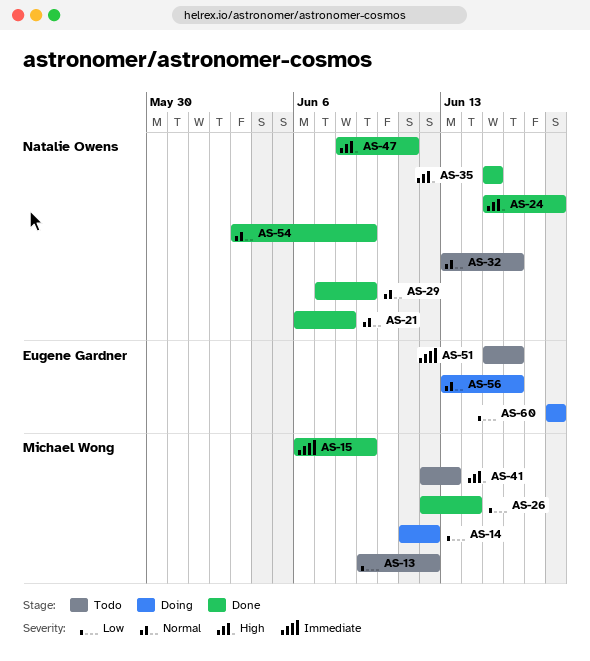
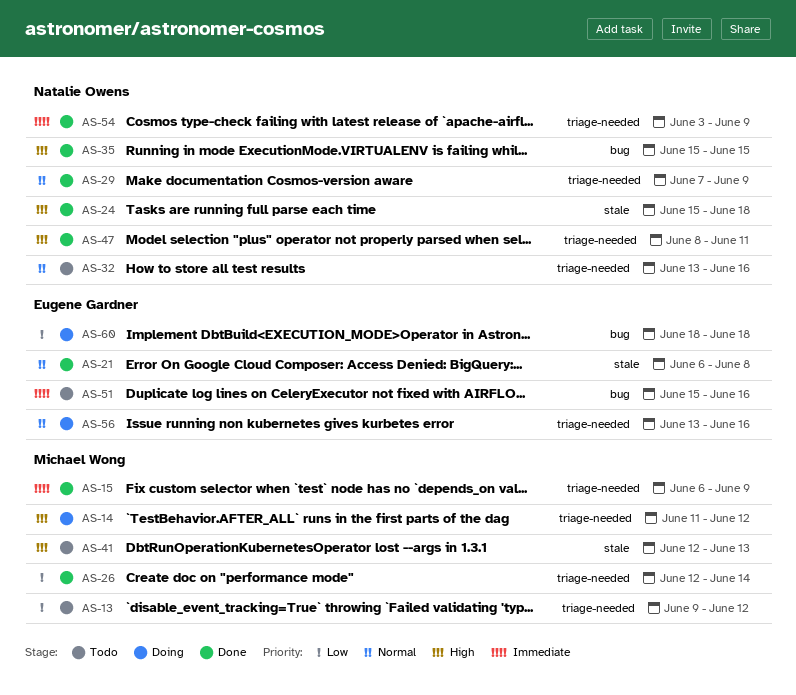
AS-14, priority: Low -> High
AS-21, owner: Natalie Owens -> Eugene Gardner
AS-54, priority: Normal -> Immediate

